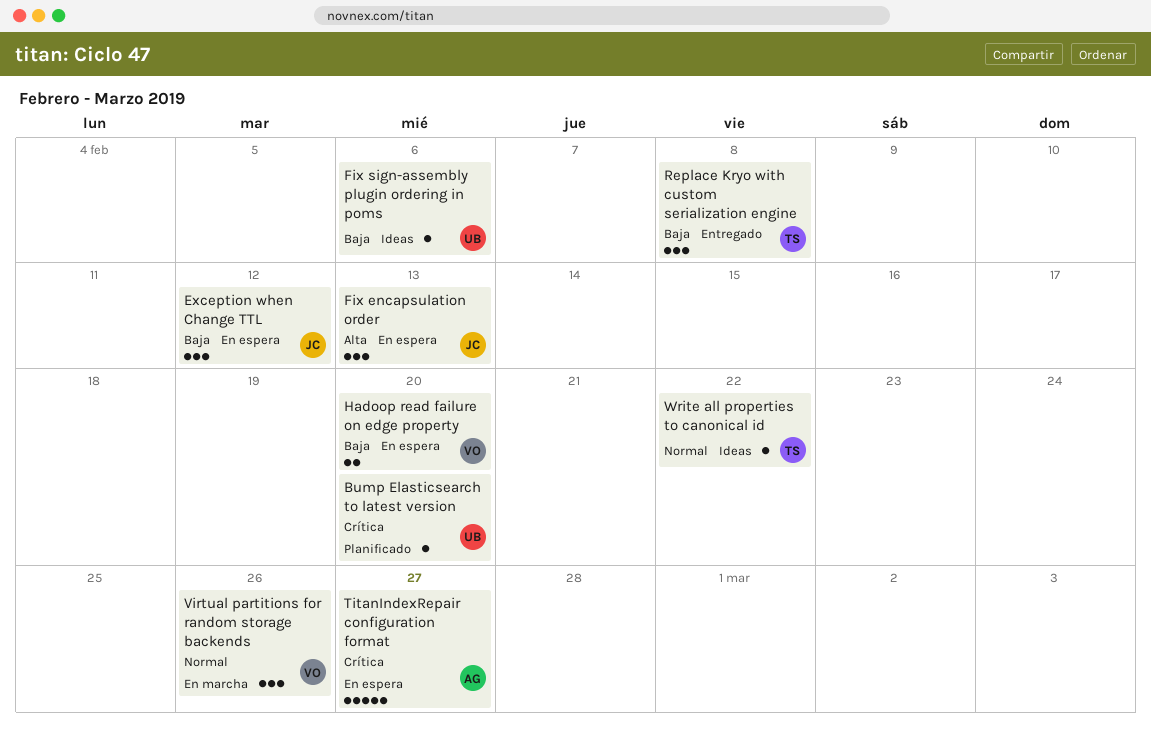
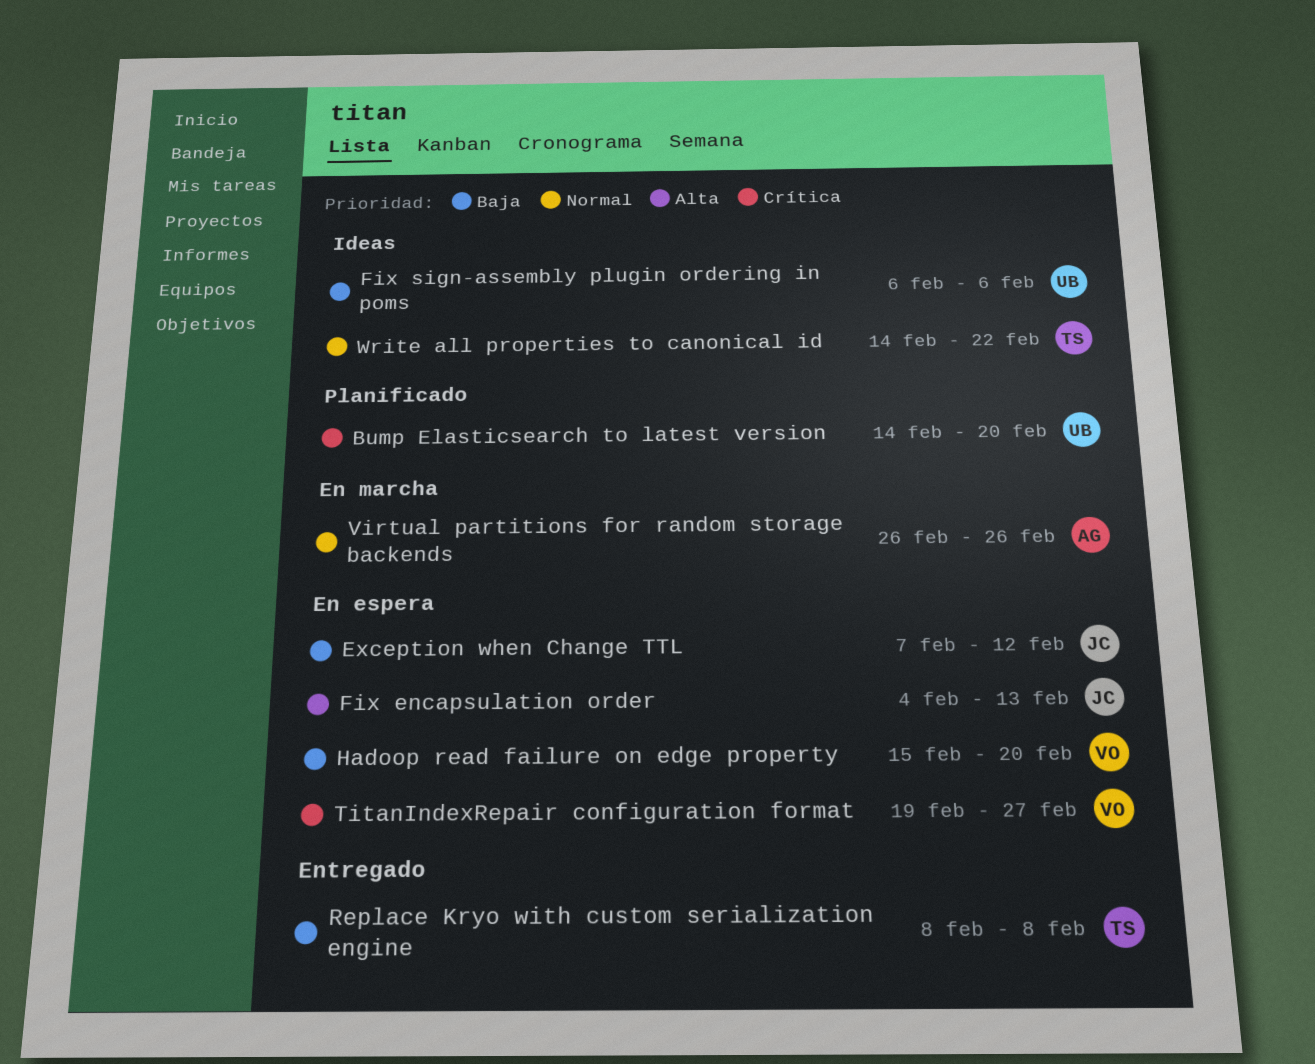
TitanIndexRepair configuration format, owner: AG -> VO
Virtual partitions for random storage backends, owner: VO -> AG

